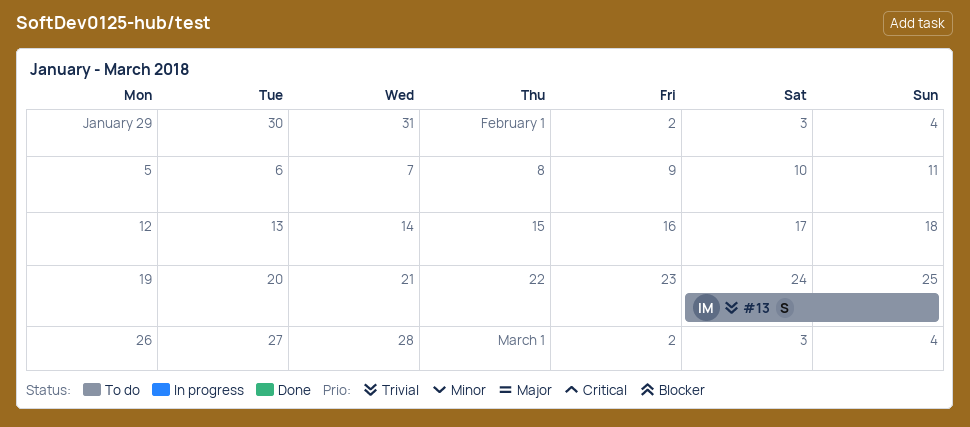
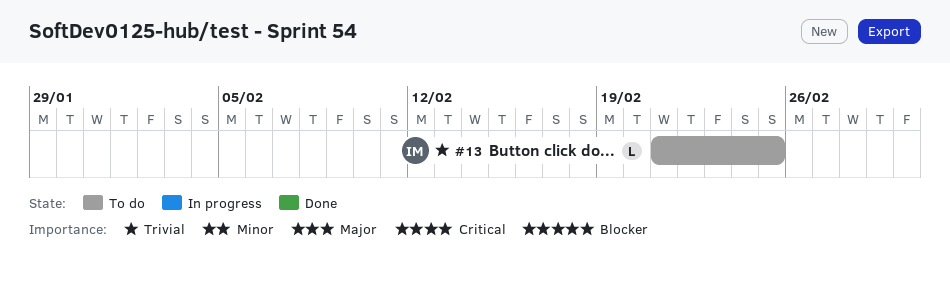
#13, estimate: S -> L
#13, start: Feb 24 -> Feb 21

